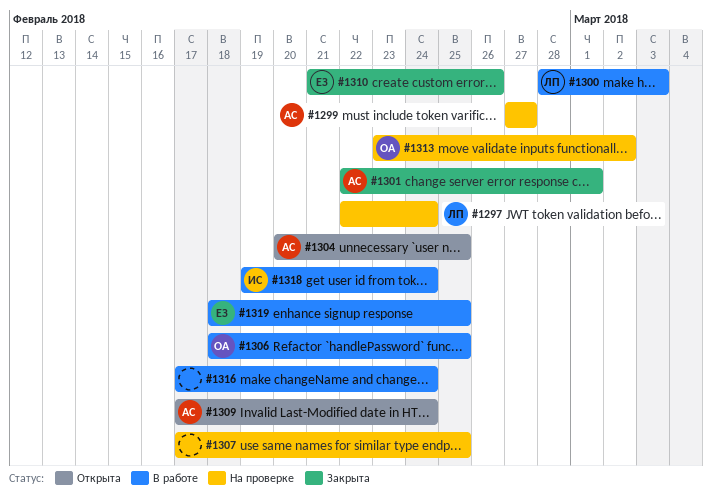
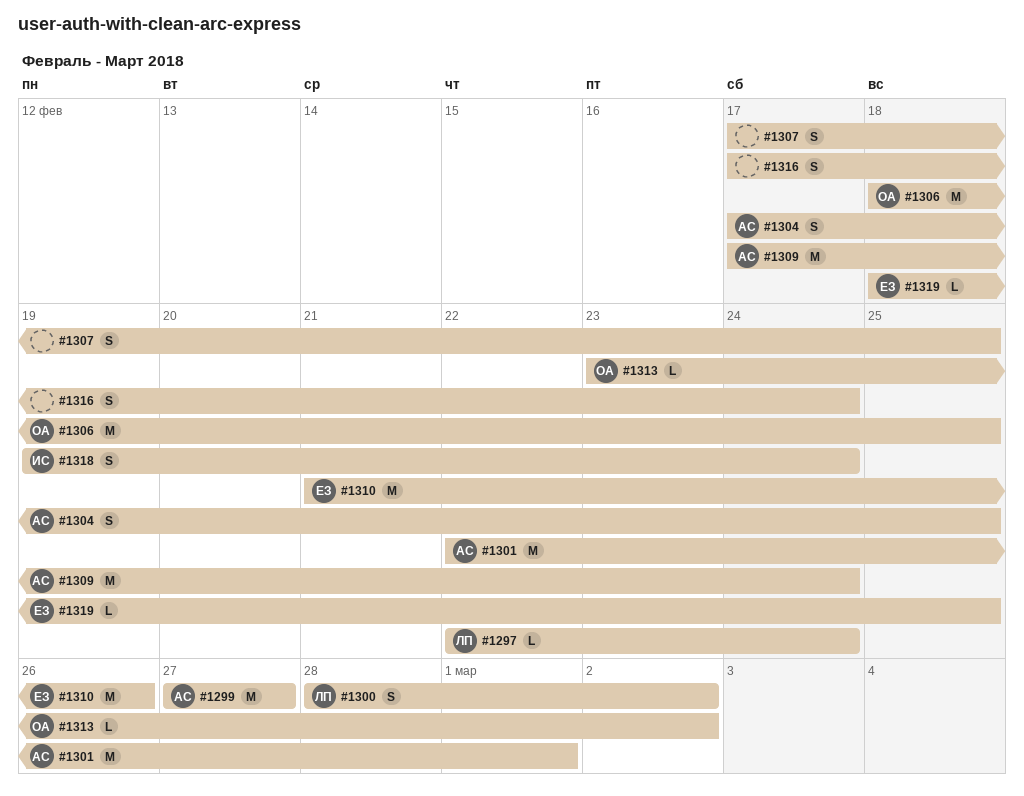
#1300, due: Mar 3 -> Mar 2
#1304, start: Feb 20 -> Feb 17

